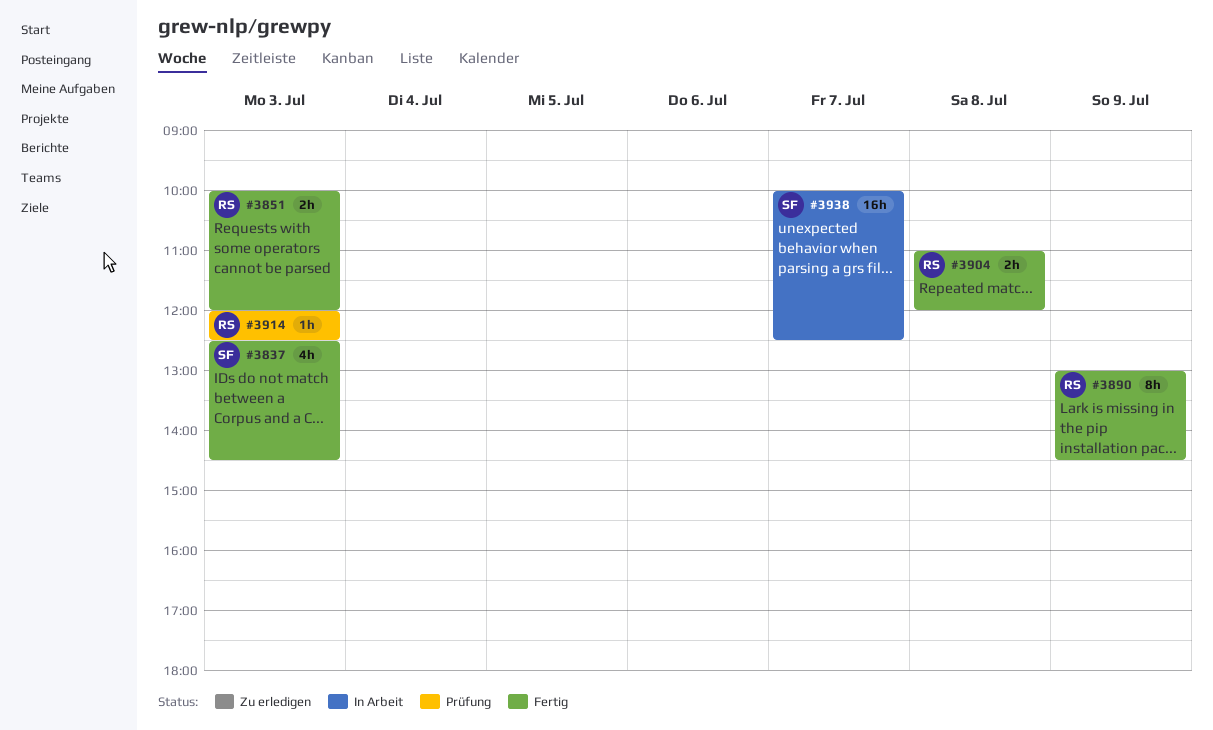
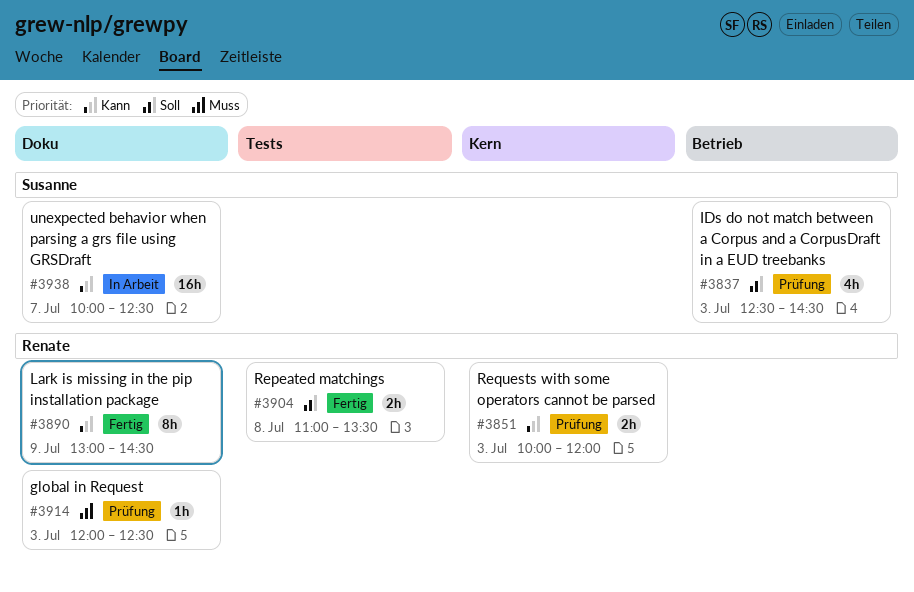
#3837, status: Fertig -> Prüfung
#3851, status: Fertig -> Prüfung
#3904, ends: 12:00 -> 13:30

